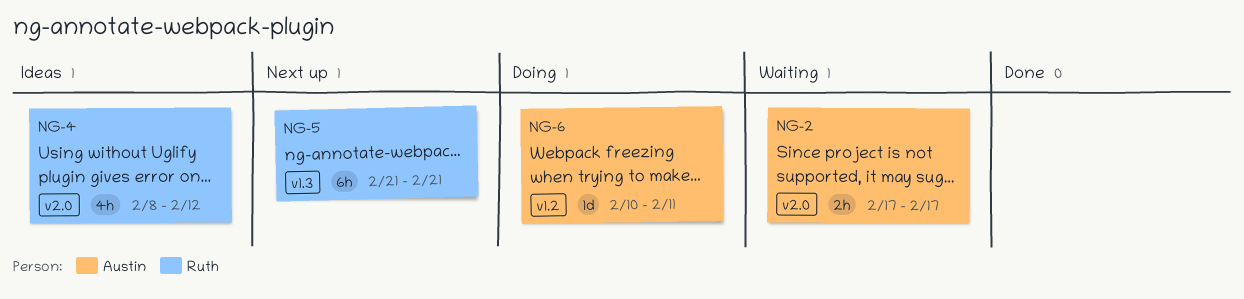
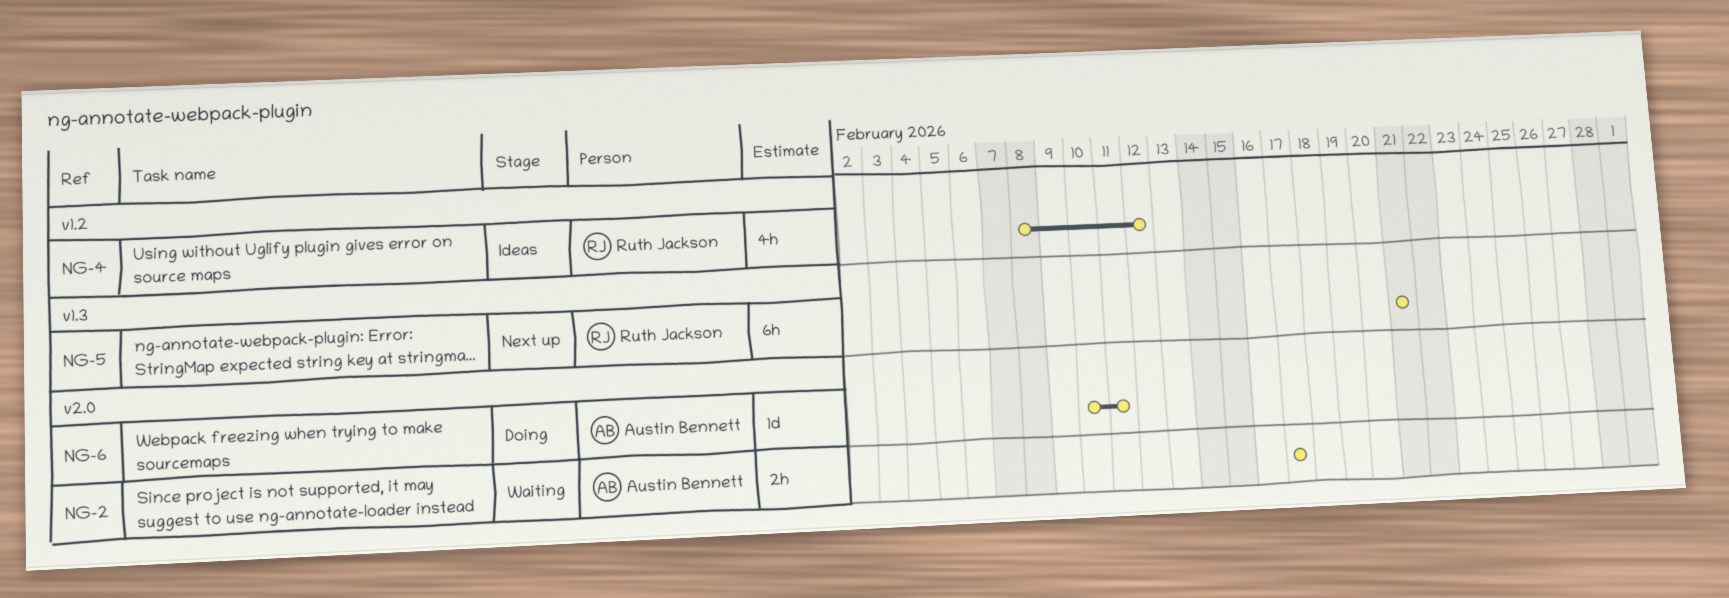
NG-4, label: v2.0 -> v1.2
NG-6, label: v1.2 -> v2.0

